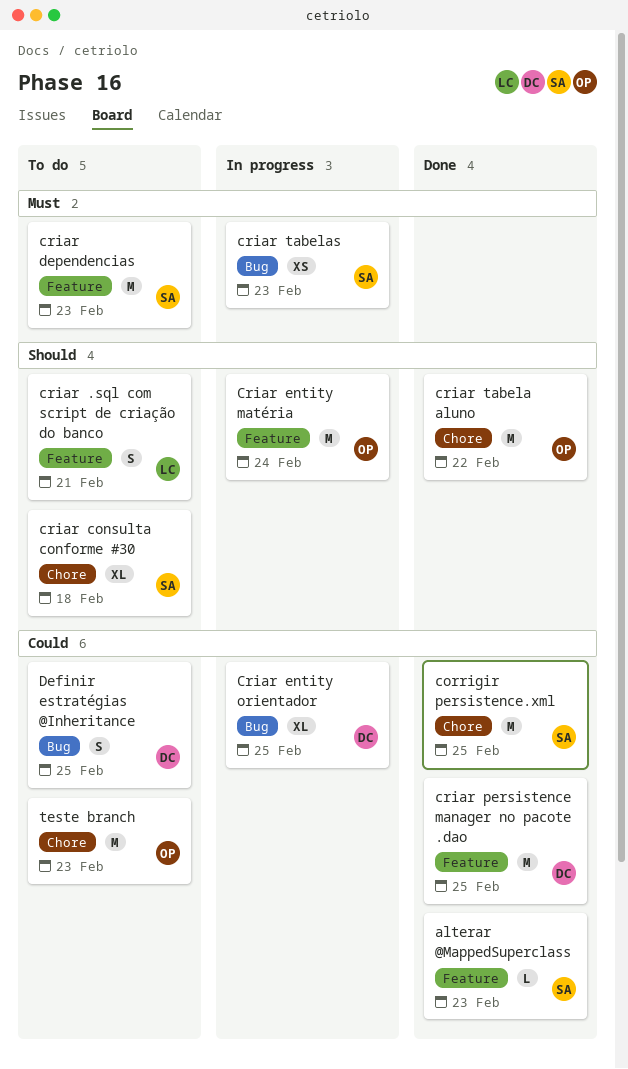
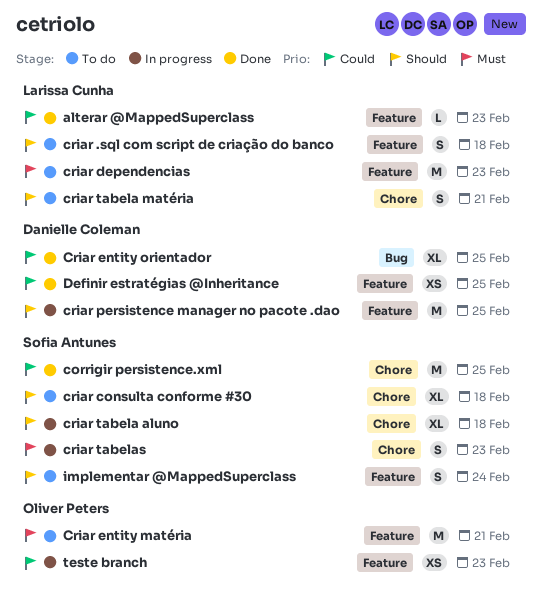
alterar @MappedSuperclass, owner: Sofia Antunes -> Larissa Cunha
criar .sql com script de criação do banco, due: Feb 21 -> Feb 18
criar dependencias, owner: Sofia Antunes -> Larissa Cunha
Criar entity matéria, status: In progress -> To do
Criar entity matéria, priority: Should -> Must
Criar entity matéria, due: Feb 24 -> Feb 21
Criar entity orientador, status: In progress -> Done
criar persistence manager no pacote .dao, status: Done -> In progress
criar persistence manager no pacote .dao, priority: Could -> Should
criar tabela aluno, status: Done -> In progress
criar tabela aluno, owner: Oliver Peters -> Sofia Antunes
criar tabela aluno, estimate: M -> XL
criar tabela aluno, due: Feb 22 -> Feb 18
criar tabela matéria: none -> present
criar tabelas, label: Bug -> Chore
criar tabelas, estimate: XS -> S
Definir estratégias @Inheritance, status: To do -> Done
Definir estratégias @Inheritance, label: Bug -> Feature
Definir estratégias @Inheritance, estimate: S -> XS
implementar @MappedSuperclass: none -> present
teste branch, status: To do -> In progress
teste branch, label: Chore -> Feature
teste branch, estimate: M -> XS

